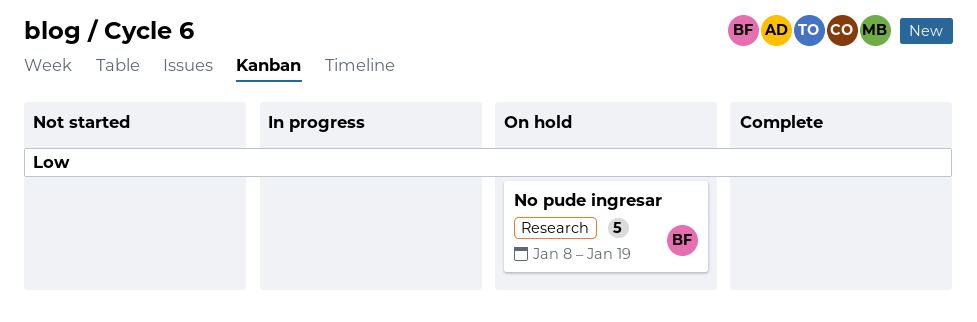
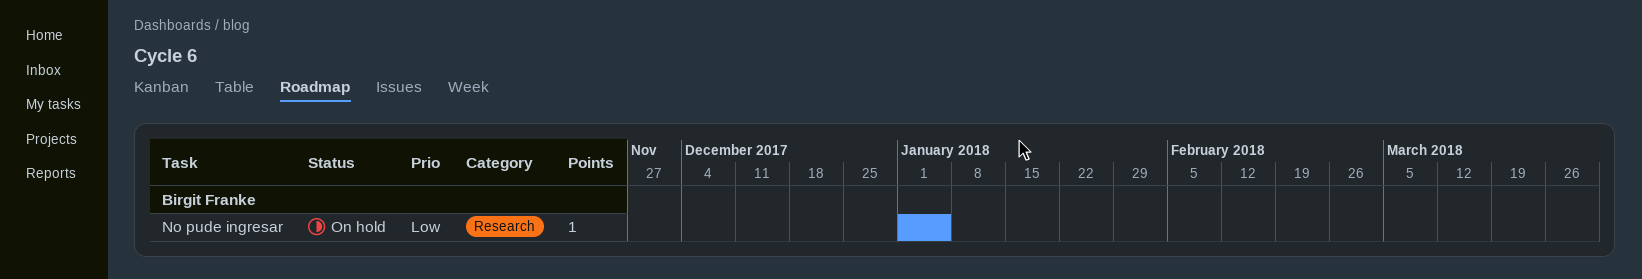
No pude ingresar, estimate: 5 -> 1
No pude ingresar, start: Jan 8 -> Jan 1
No pude ingresar, due: Jan 19 -> Jan 5

